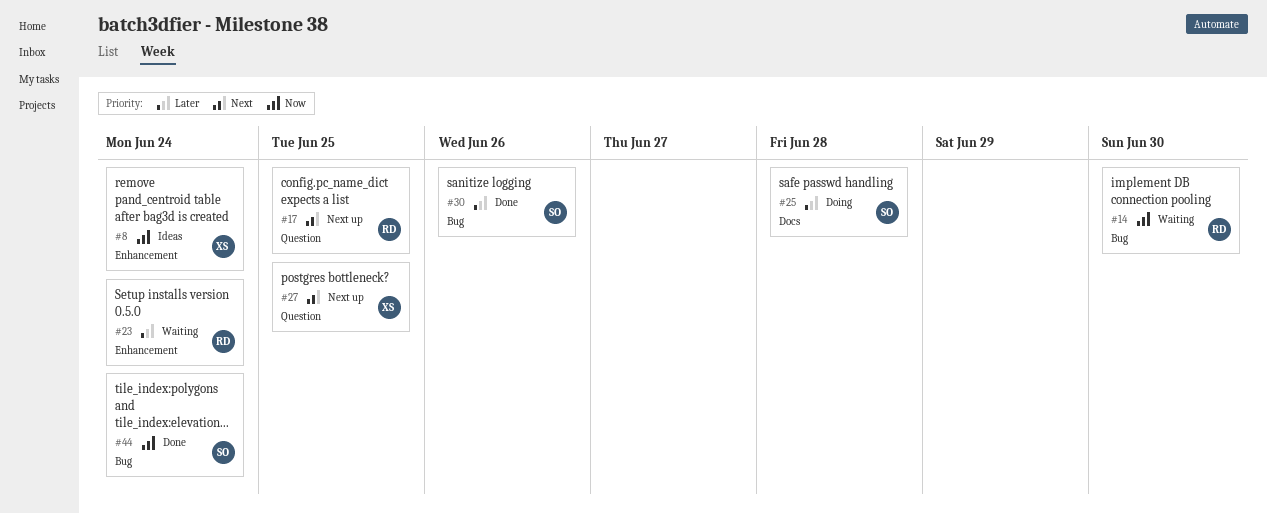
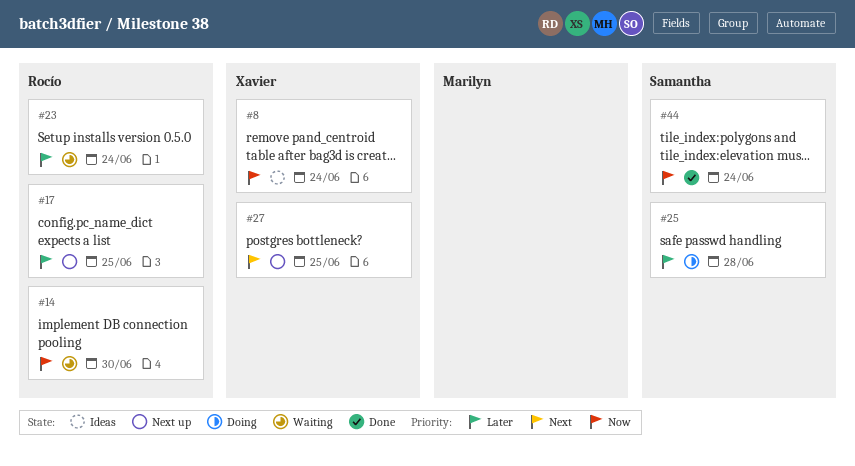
#17, priority: Next -> Later
#30: present -> none

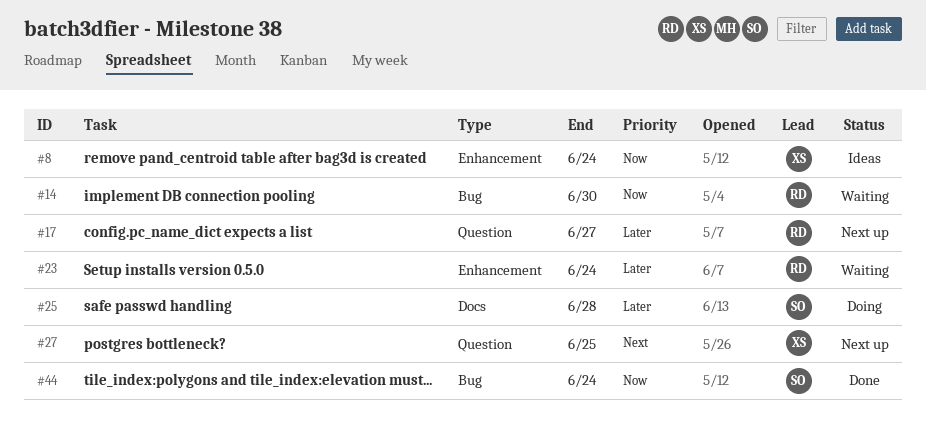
#17, due: Jun 25 -> Jun 27

